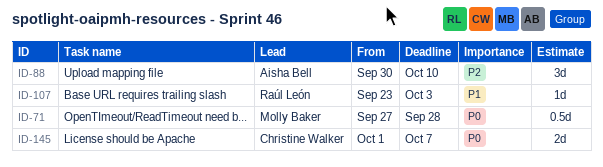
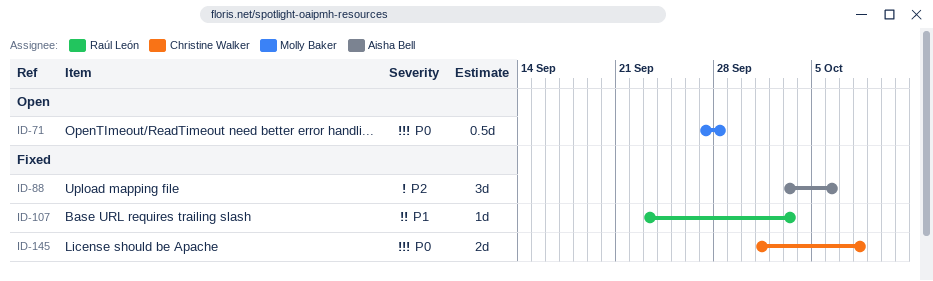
ID-88, start: Sep 30 -> Oct 3
ID-88, due: Oct 10 -> Oct 6
ID-145, due: Oct 7 -> Oct 8

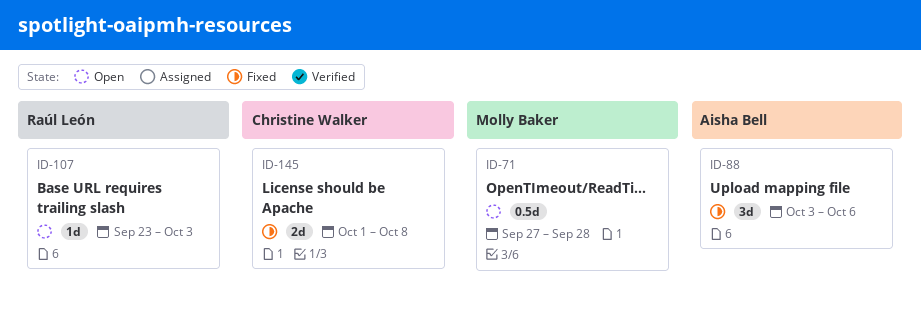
ID-107, status: Fixed -> Open

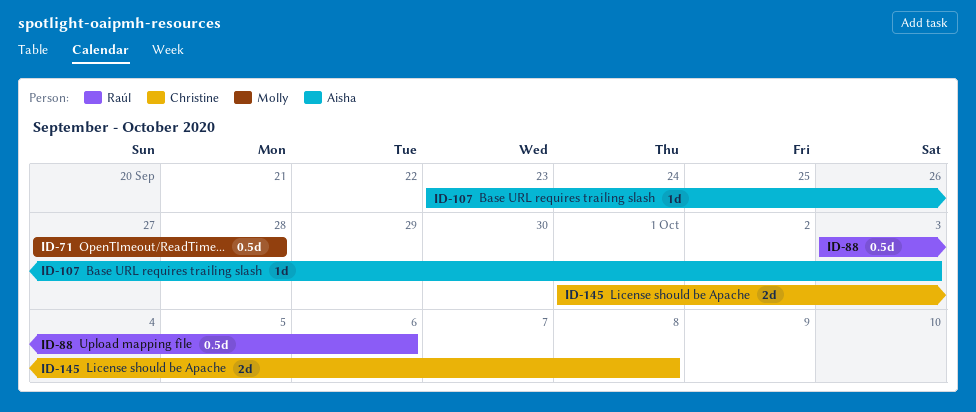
ID-88, owner: Aisha Bell -> Raúl León
ID-88, estimate: 3d -> 0.5d
ID-107, owner: Raúl León -> Aisha Bell

